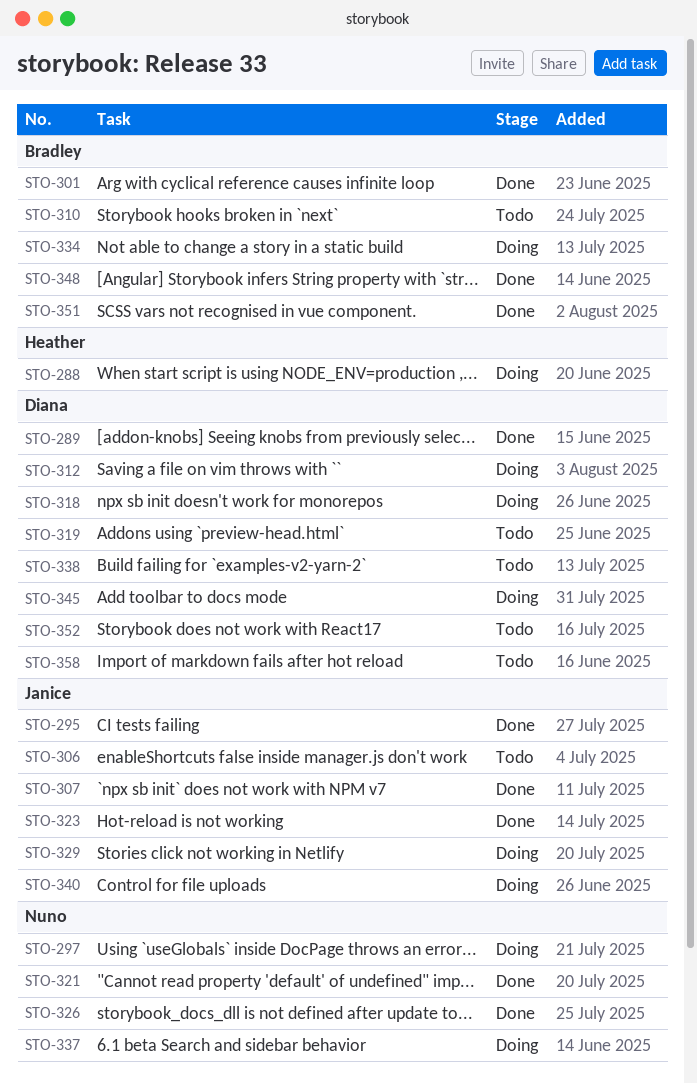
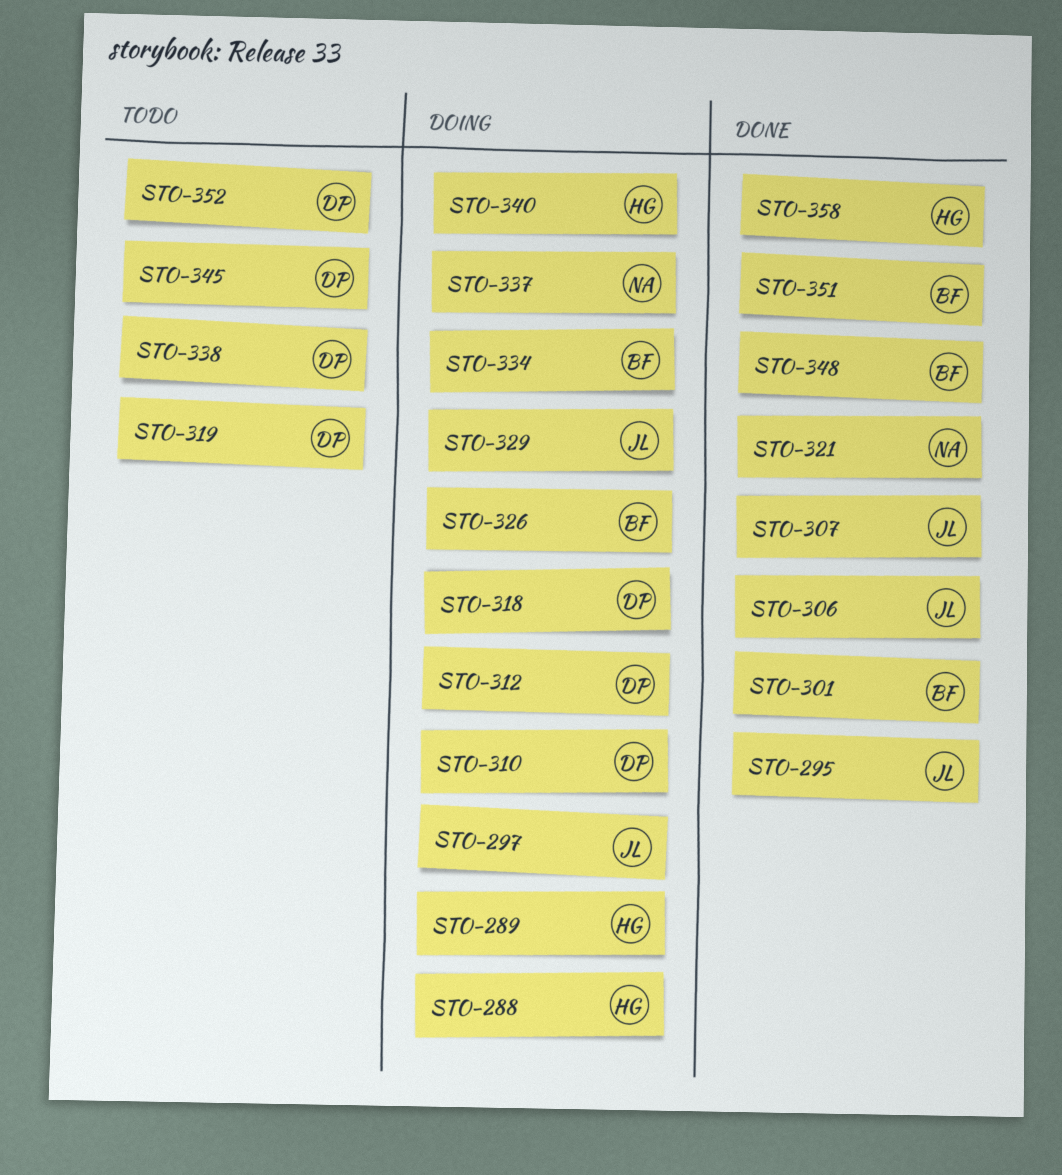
STO-289, status: Done -> Doing
STO-289, owner: Diana -> Heather
STO-297, owner: Nuno -> Janice
STO-306, status: Todo -> Done
STO-310, status: Todo -> Doing
STO-310, owner: Bradley -> Diana
STO-323: present -> none
STO-326, status: Done -> Doing
STO-326, owner: Nuno -> Bradley
STO-340, owner: Janice -> Heather
STO-345, status: Doing -> Todo
STO-358, status: Todo -> Done
STO-358, owner: Diana -> Heather

